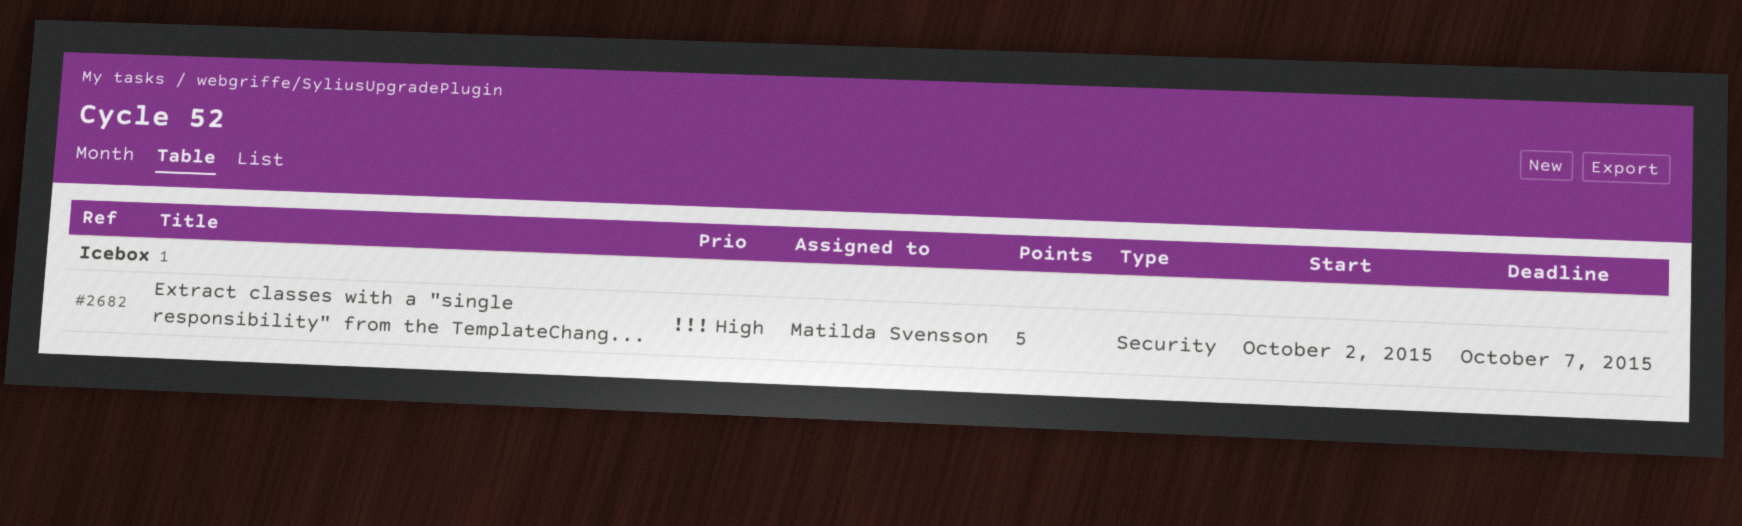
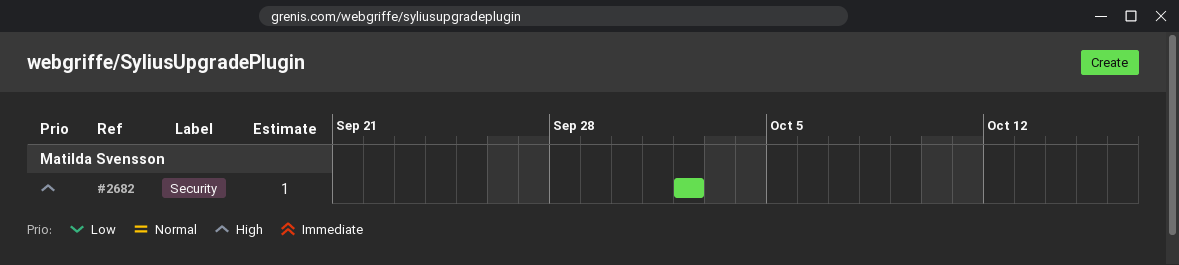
#2682, estimate: 5 -> 1
#2682, due: Oct 7 -> Oct 2

